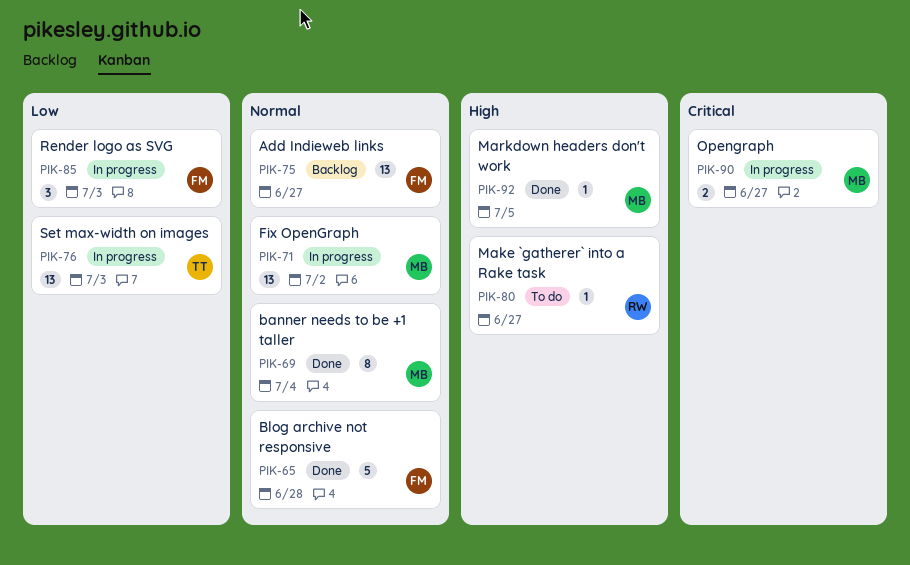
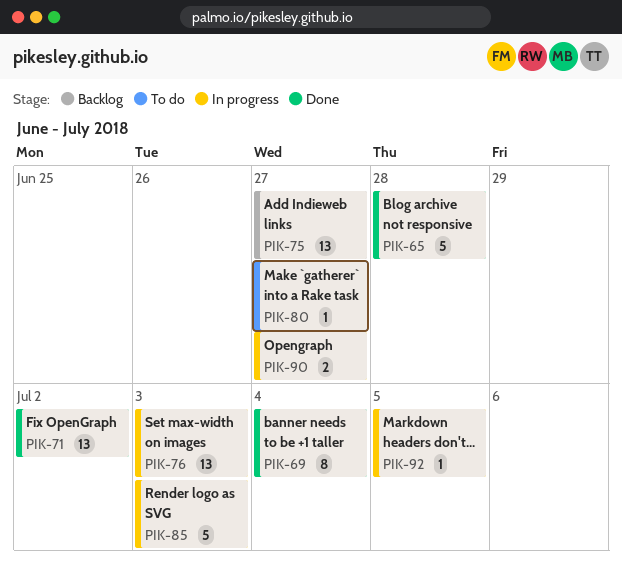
PIK-71, status: In progress -> Done
PIK-85, estimate: 3 -> 5
PIK-92, status: Done -> In progress

